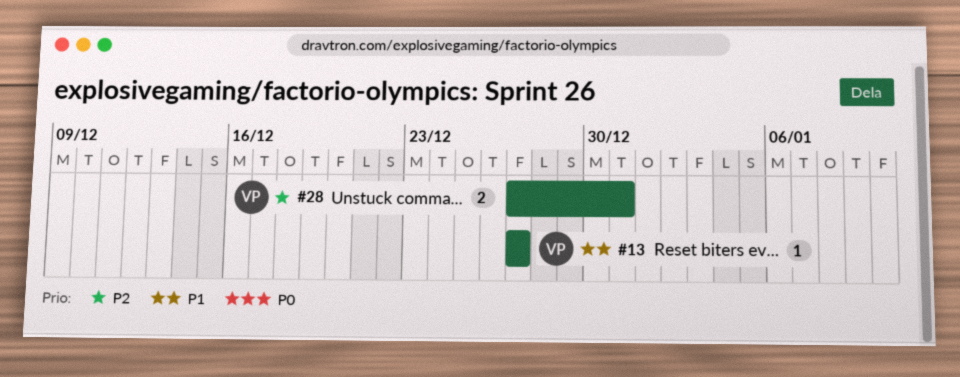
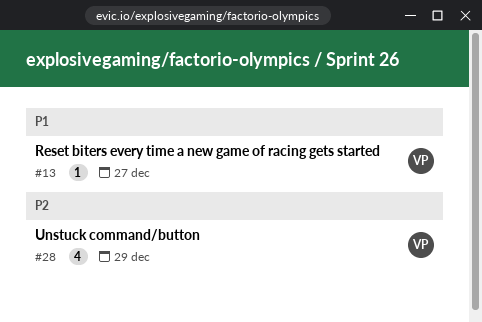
#28, estimate: 2 -> 4
#28, due: Dec 31 -> Dec 29

